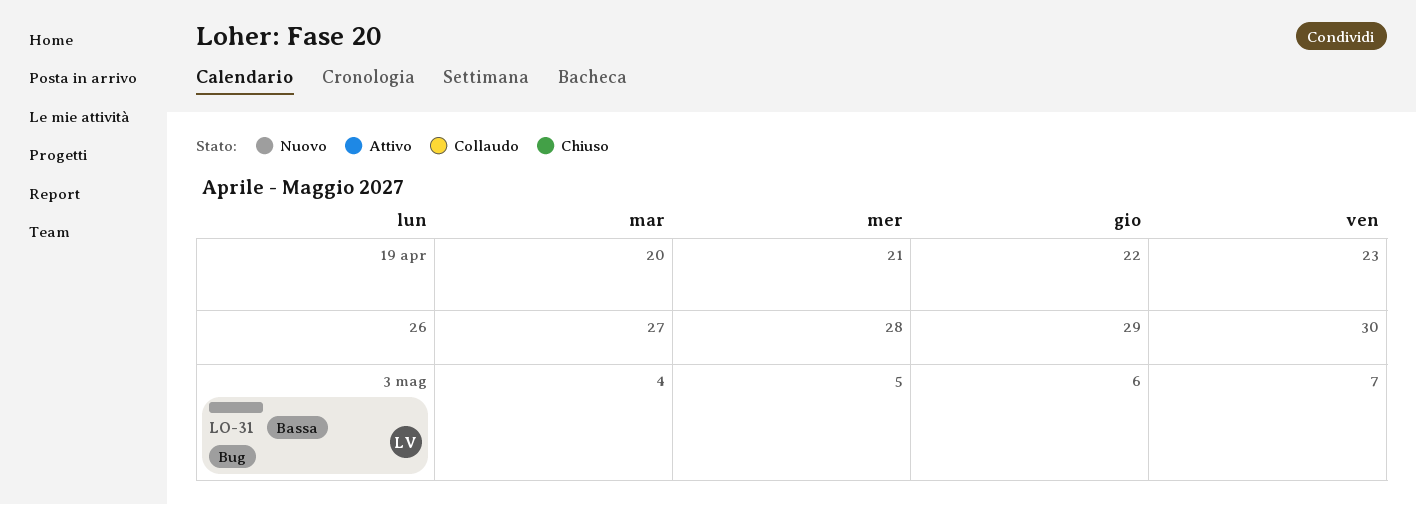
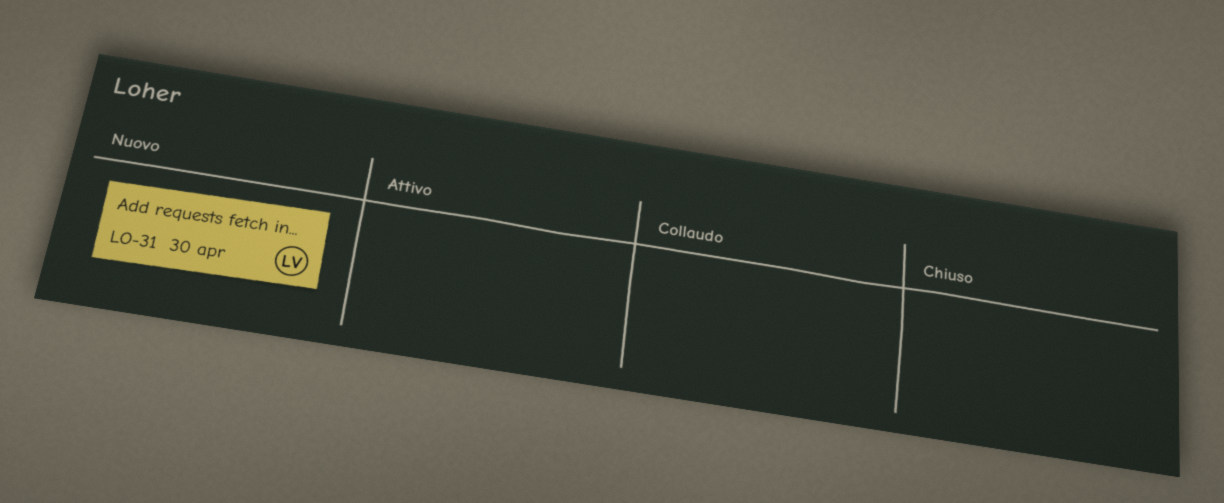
LO-31, due: May 3 -> Apr 30

